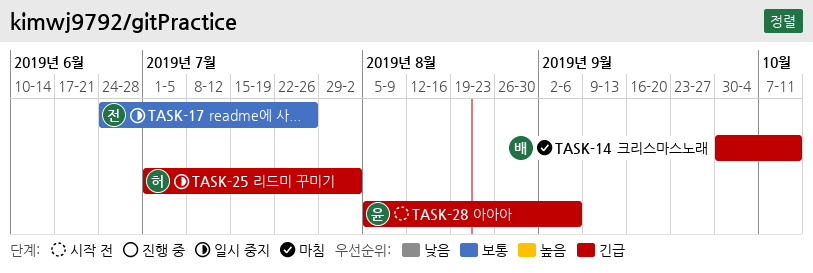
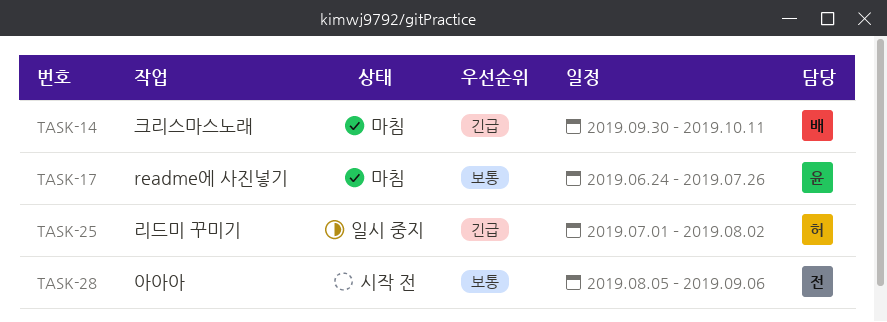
TASK-17, status: 일시 중지 -> 마침
TASK-17, owner: 전 -> 윤
TASK-28, owner: 윤 -> 전
TASK-28, priority: 긴급 -> 보통

